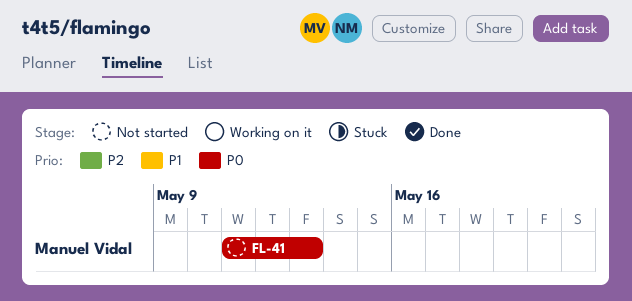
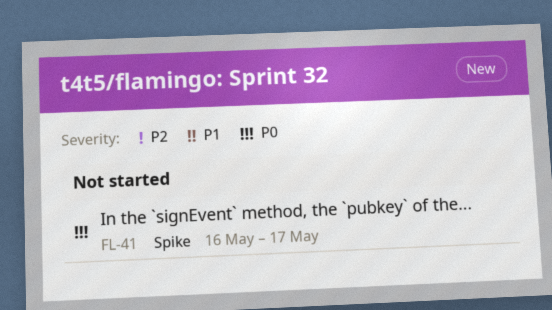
FL-41, start: May 11 -> May 16
FL-41, due: May 13 -> May 17

